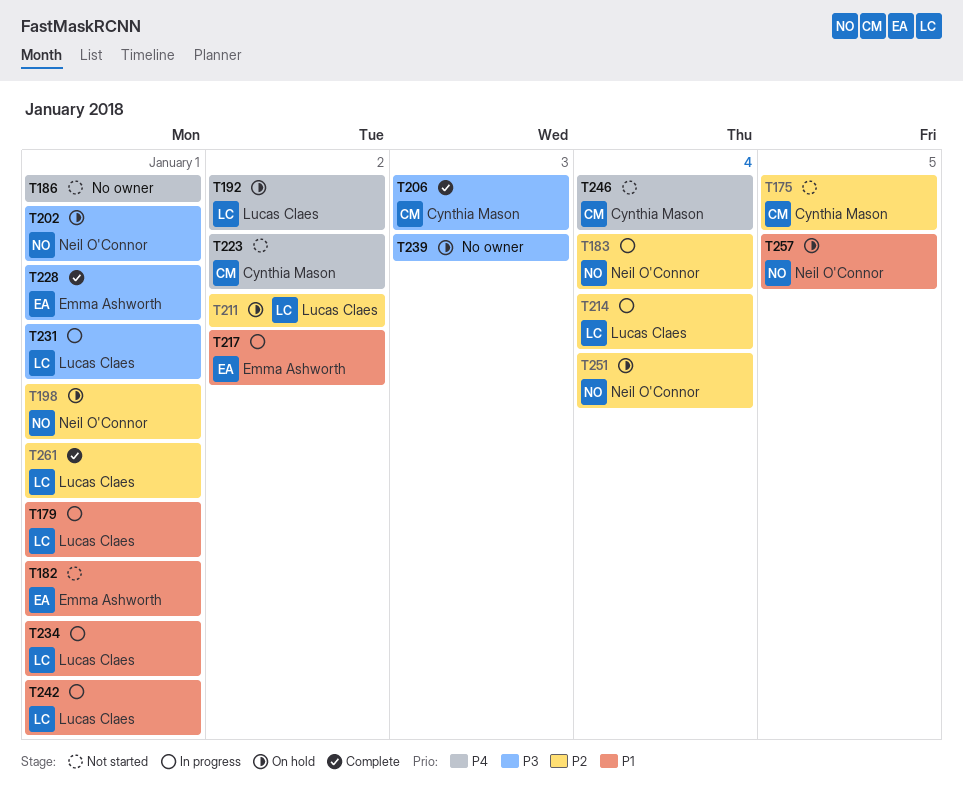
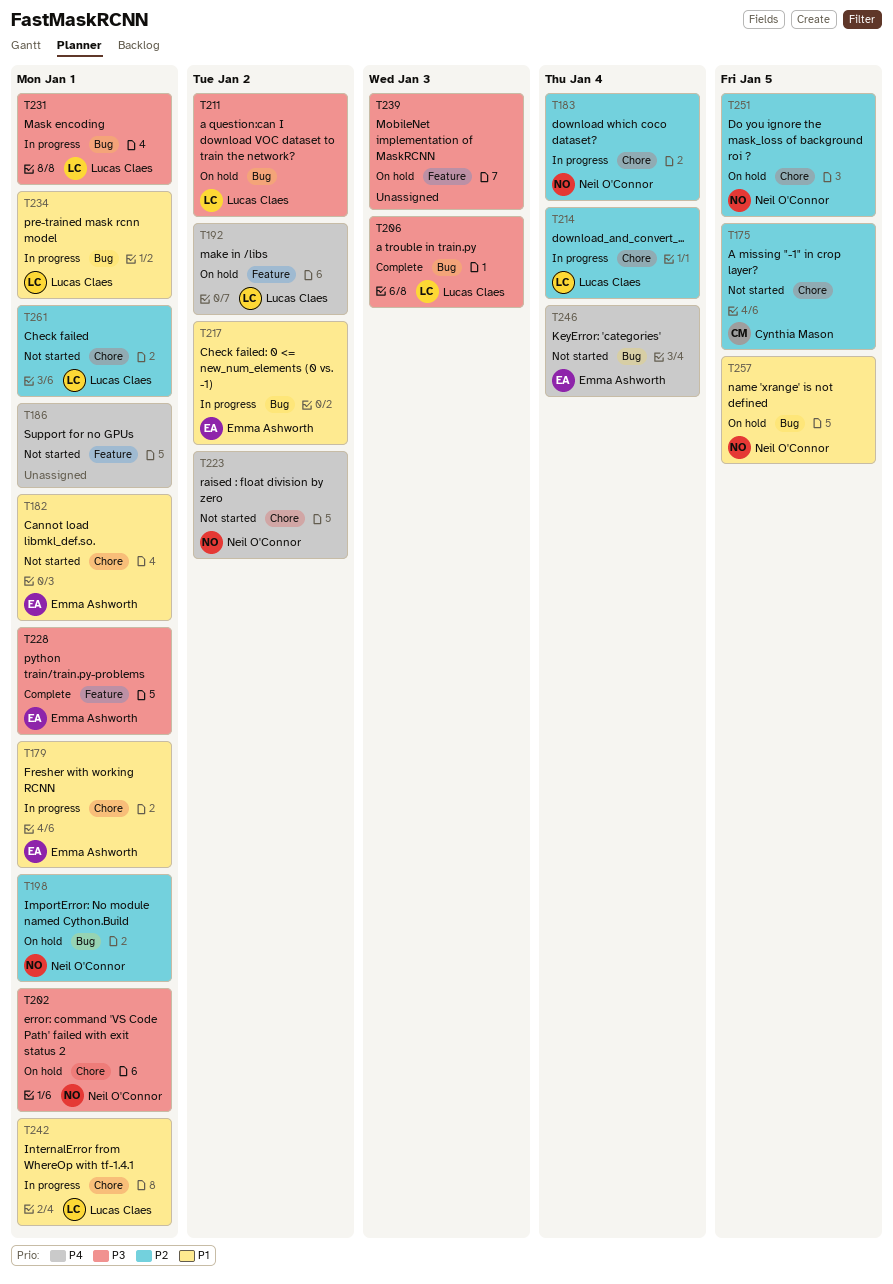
T179, owner: Lucas Claes -> Emma Ashworth
T206, owner: Cynthia Mason -> Lucas Claes
T211, priority: P2 -> P3
T223, owner: Cynthia Mason -> Neil O'Connor
T246, owner: Cynthia Mason -> Emma Ashworth
T251, due: Jan 4 -> Jan 5
T261, status: Complete -> Not started

